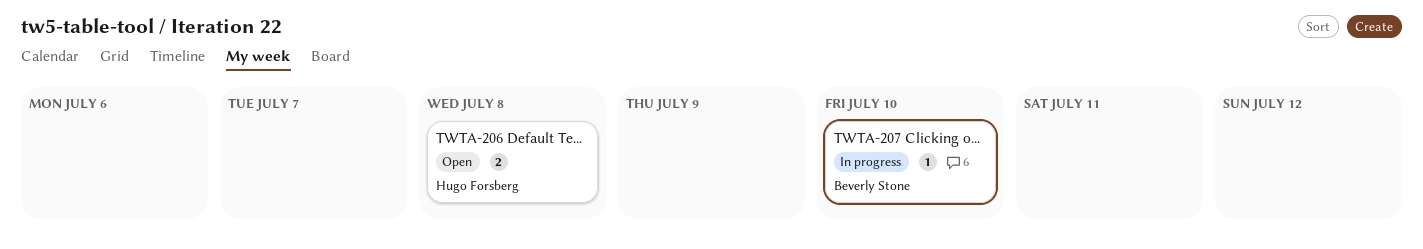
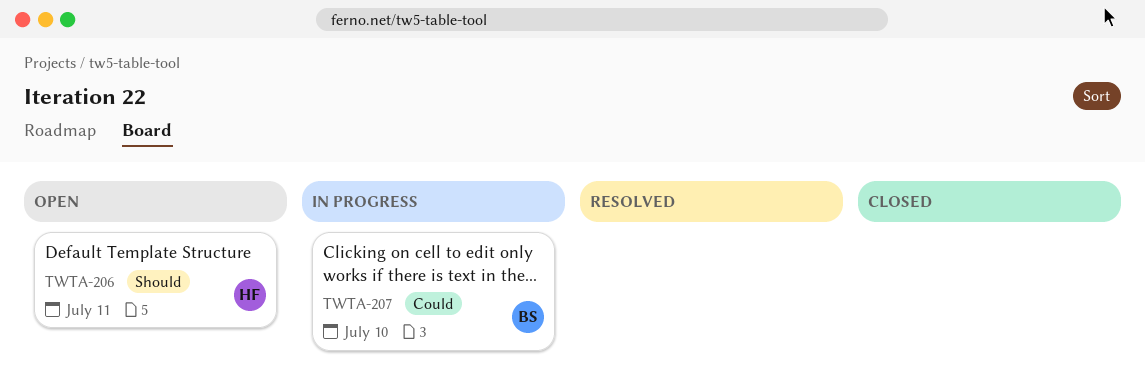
TWTA-206, due: Jul 8 -> Jul 11

